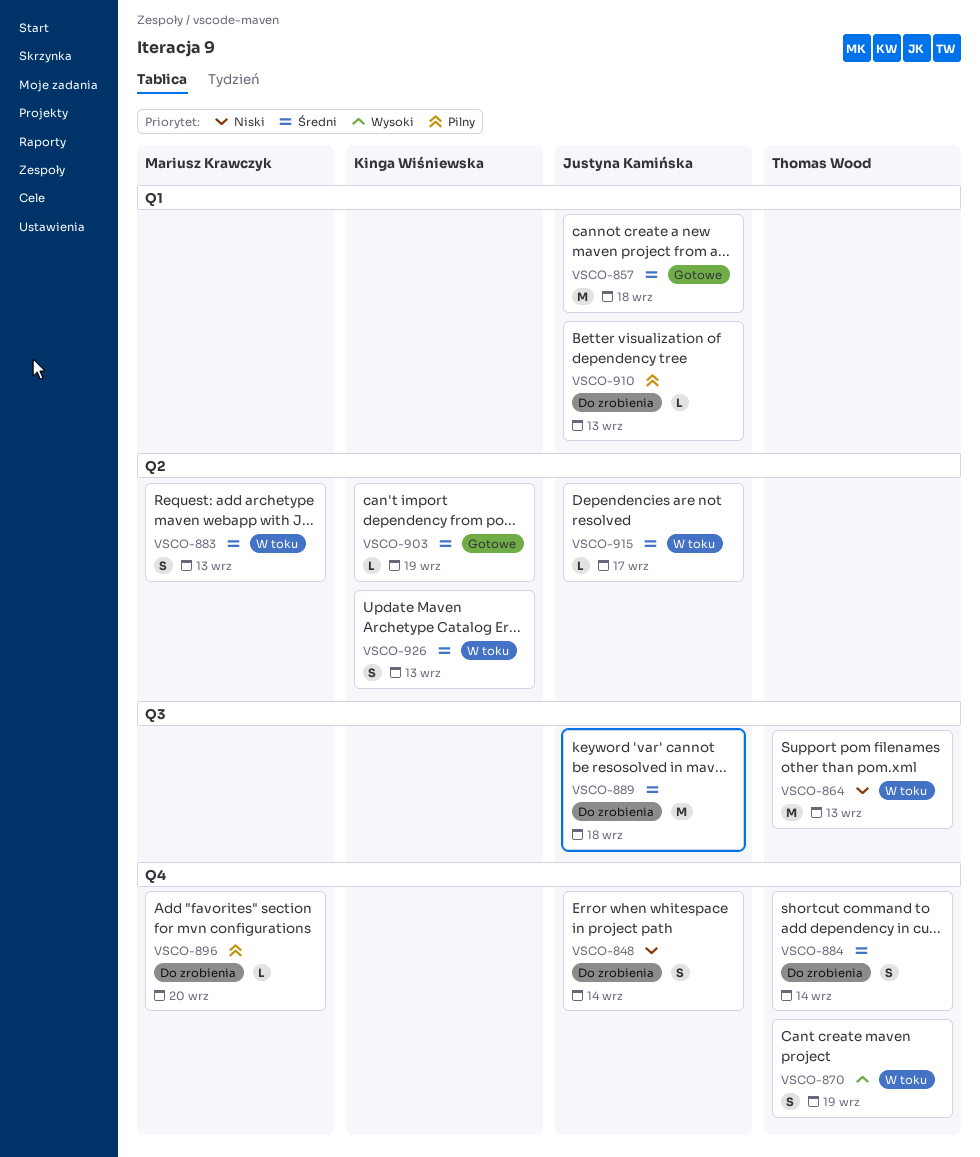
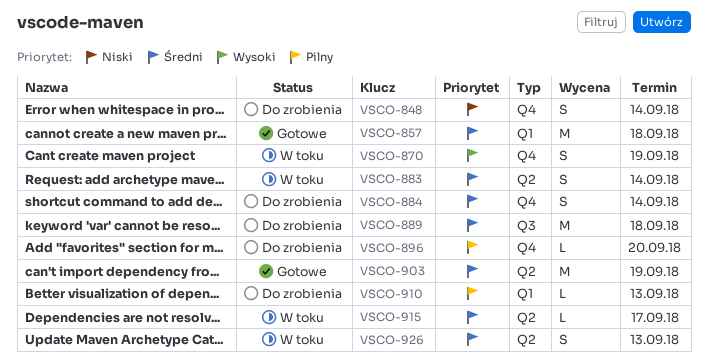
VSCO-864: present -> none
VSCO-883, due: Sep 13 -> Sep 14
VSCO-903, estimate: L -> M

